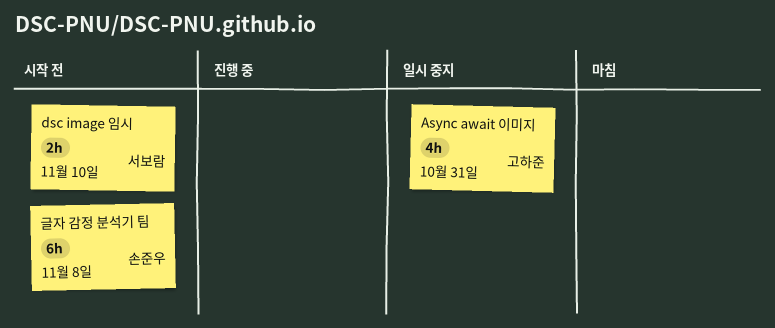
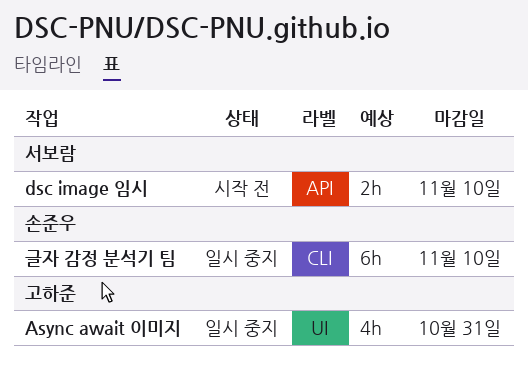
글자 감정 분석기 팀, status: 시작 전 -> 일시 중지
글자 감정 분석기 팀, due: Nov 8 -> Nov 10

